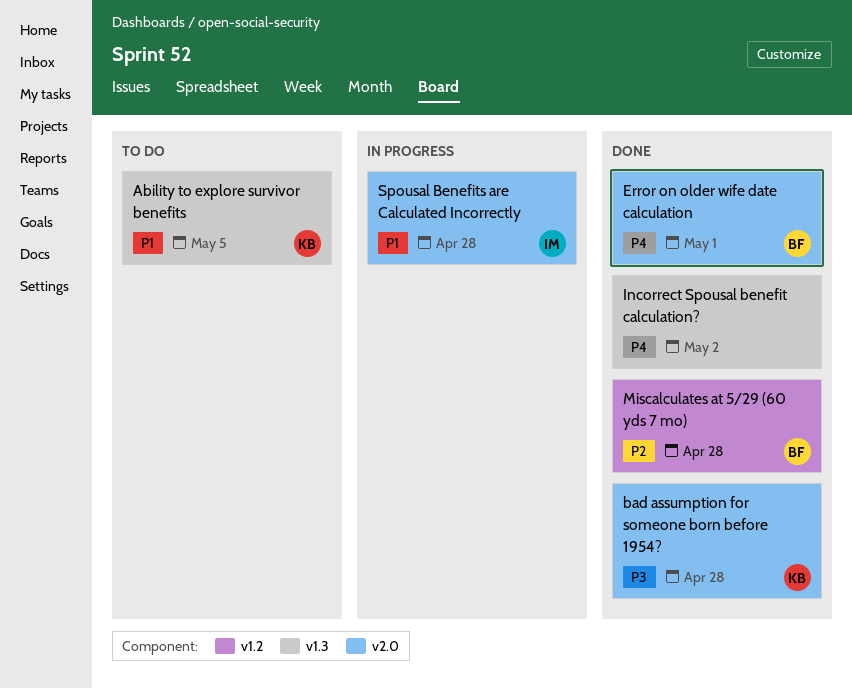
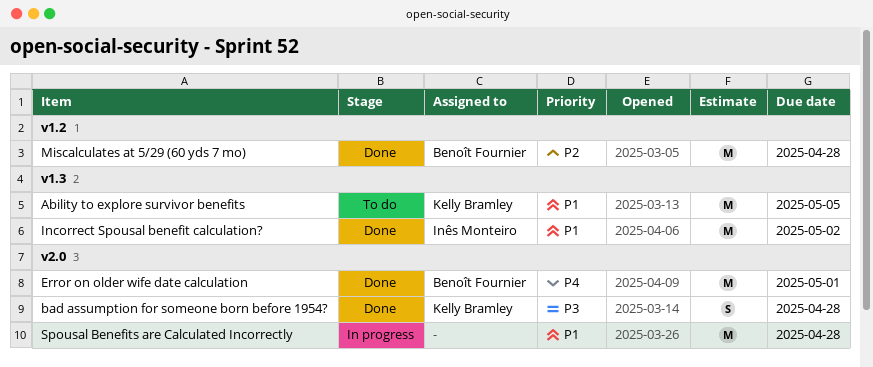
Incorrect Spousal benefit calculation?, owner: none -> Inês Monteiro
Incorrect Spousal benefit calculation?, priority: P4 -> P1
Spousal Benefits are Calculated Incorrectly, owner: Inês Monteiro -> none

